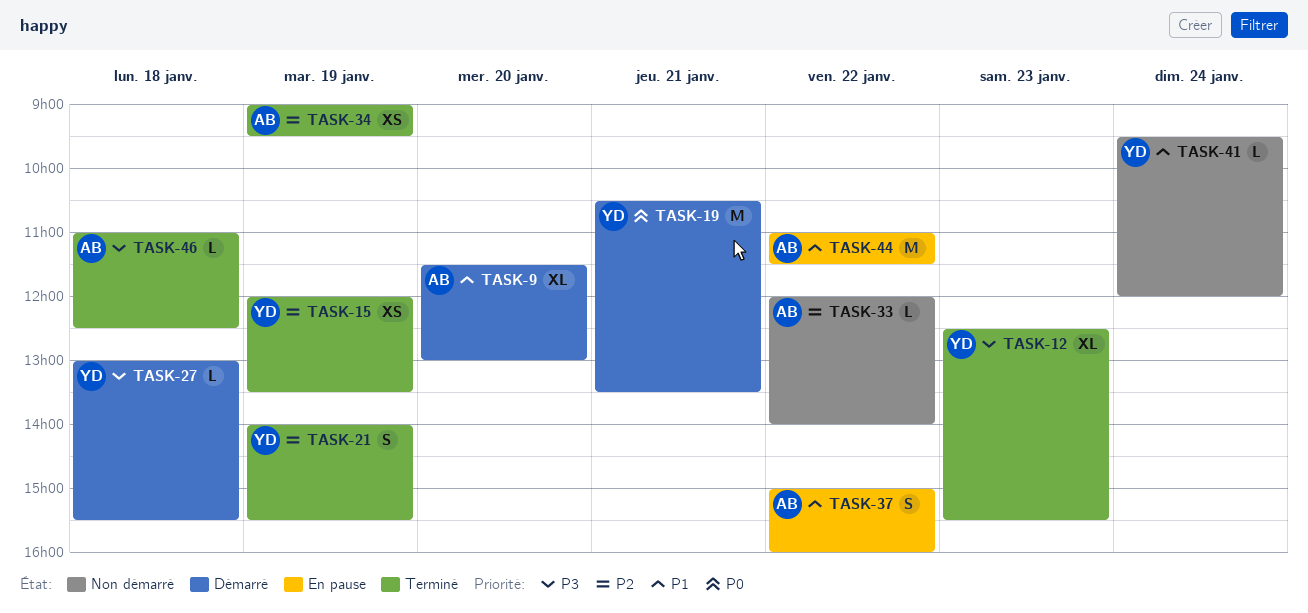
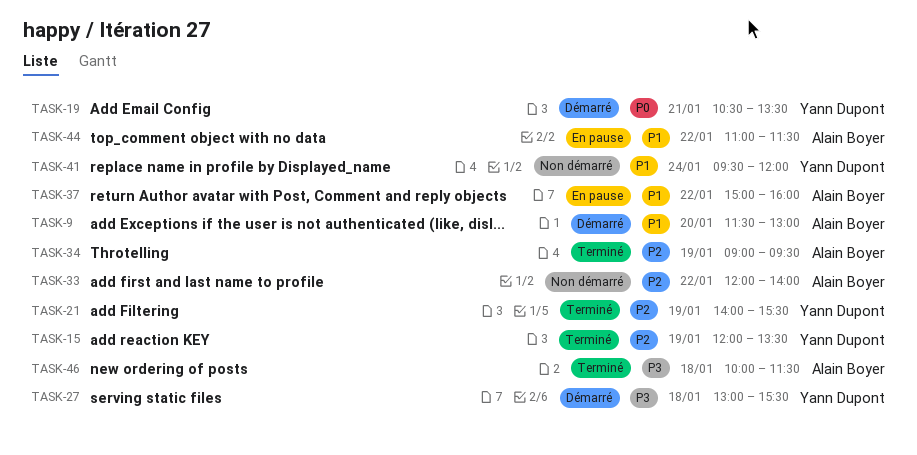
TASK-12: present -> none
TASK-46, begins: 11:00 -> 10:00
TASK-46, ends: 12:30 -> 11:30

